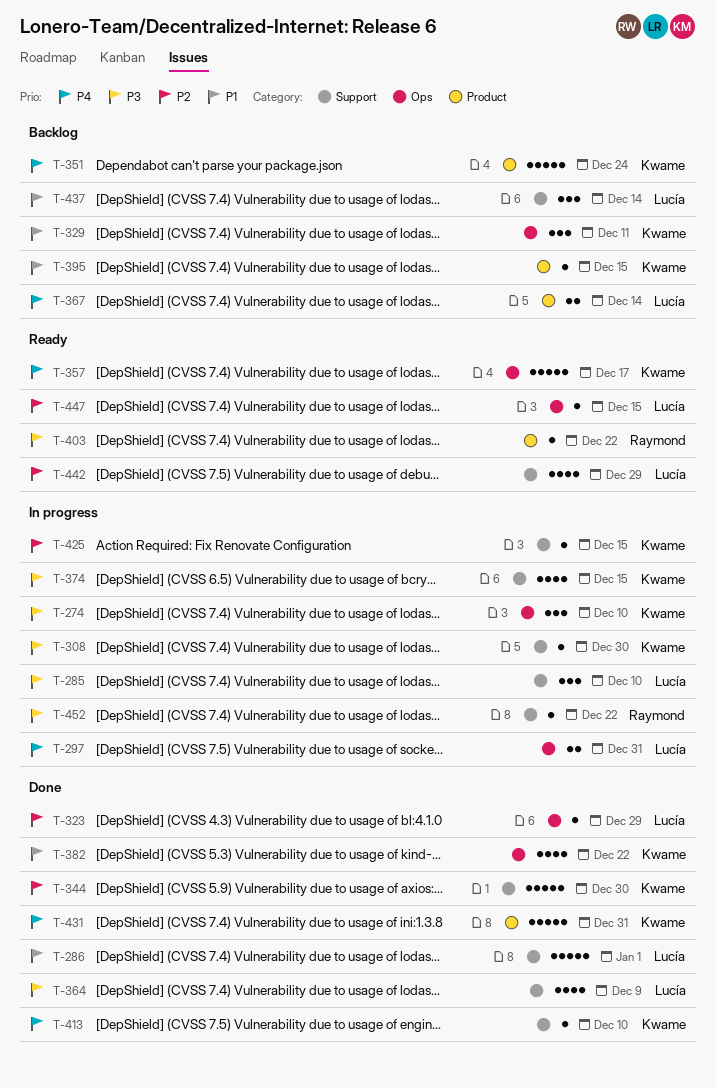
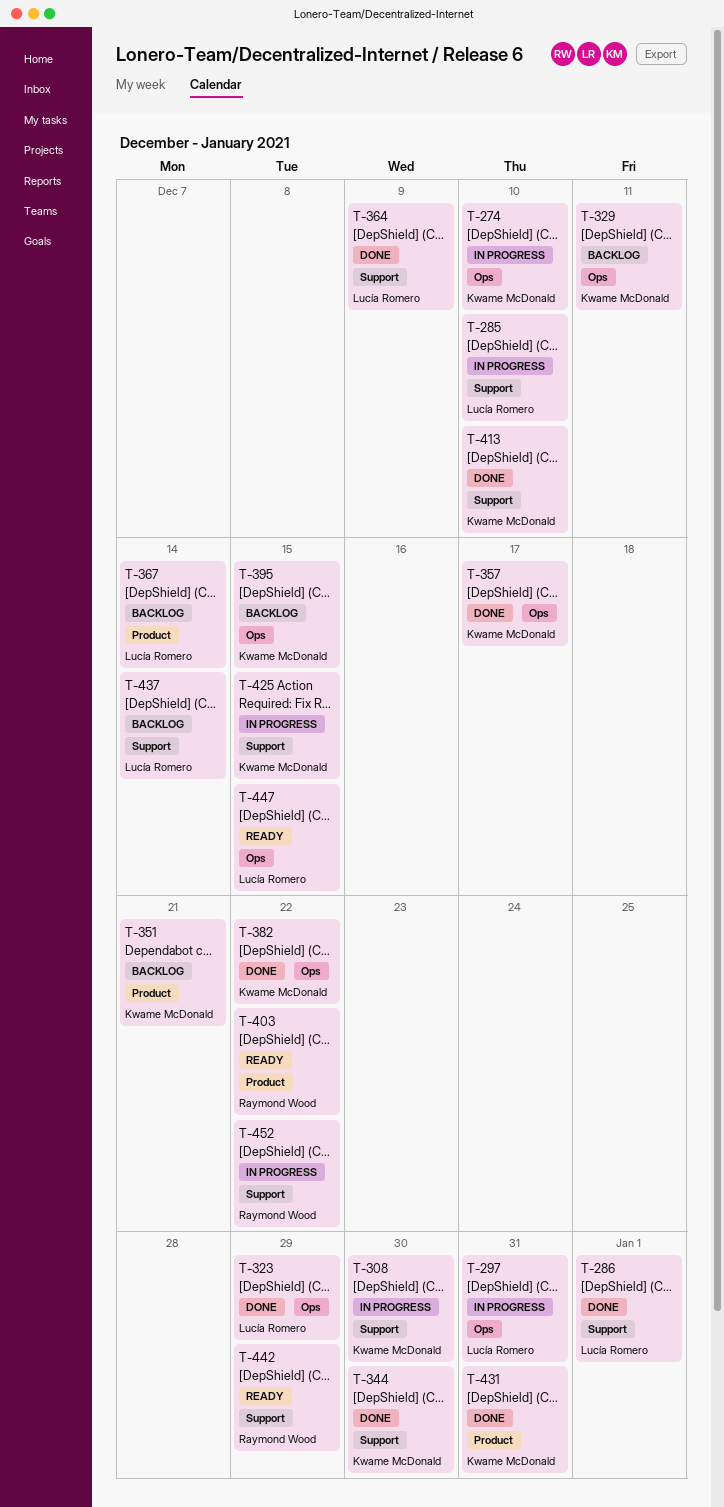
T-351, due: Dec 24 -> Dec 21
T-357, status: Ready -> Done
T-374: present -> none
T-395, label: Product -> Ops
T-442, owner: Lucía Romero -> Raymond Wood

